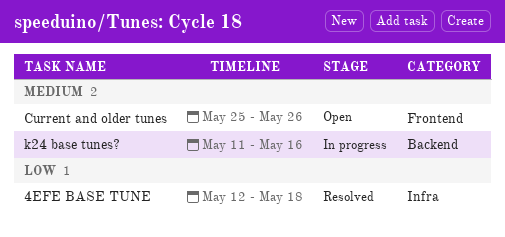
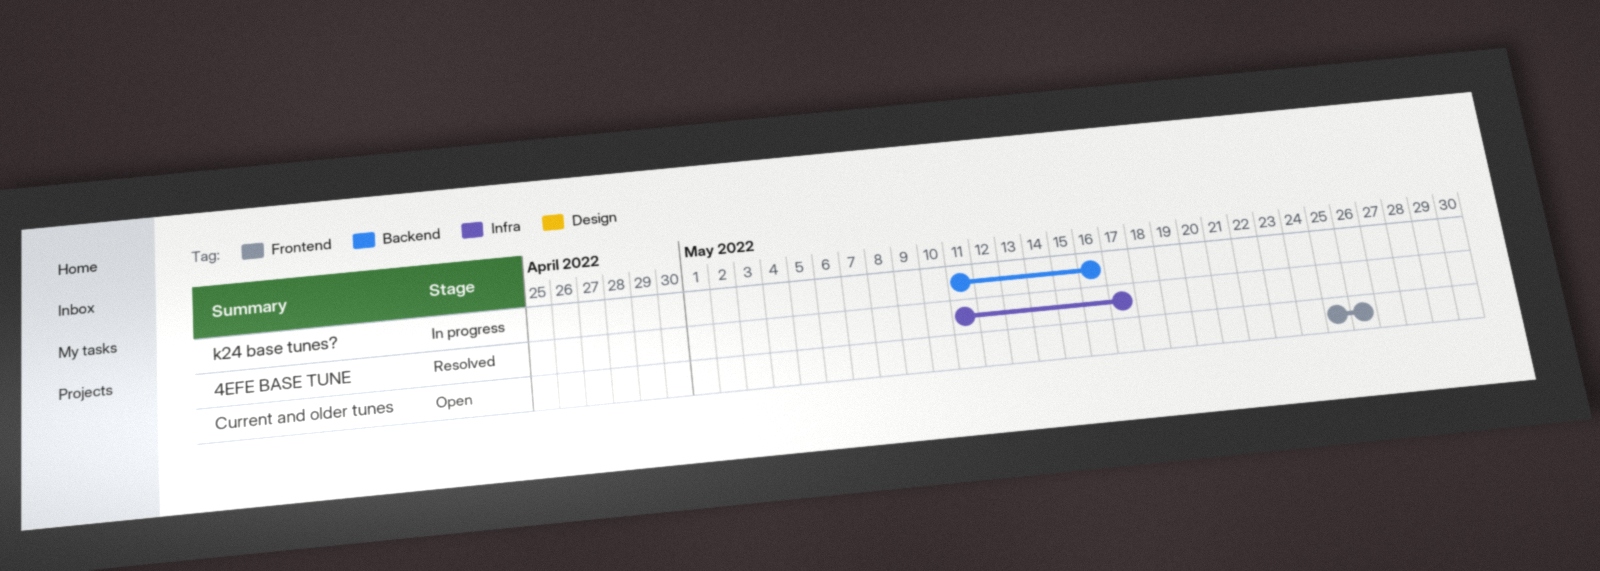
4EFE BASE TUNE, start: May 12 -> May 11
4EFE BASE TUNE, due: May 18 -> May 17

